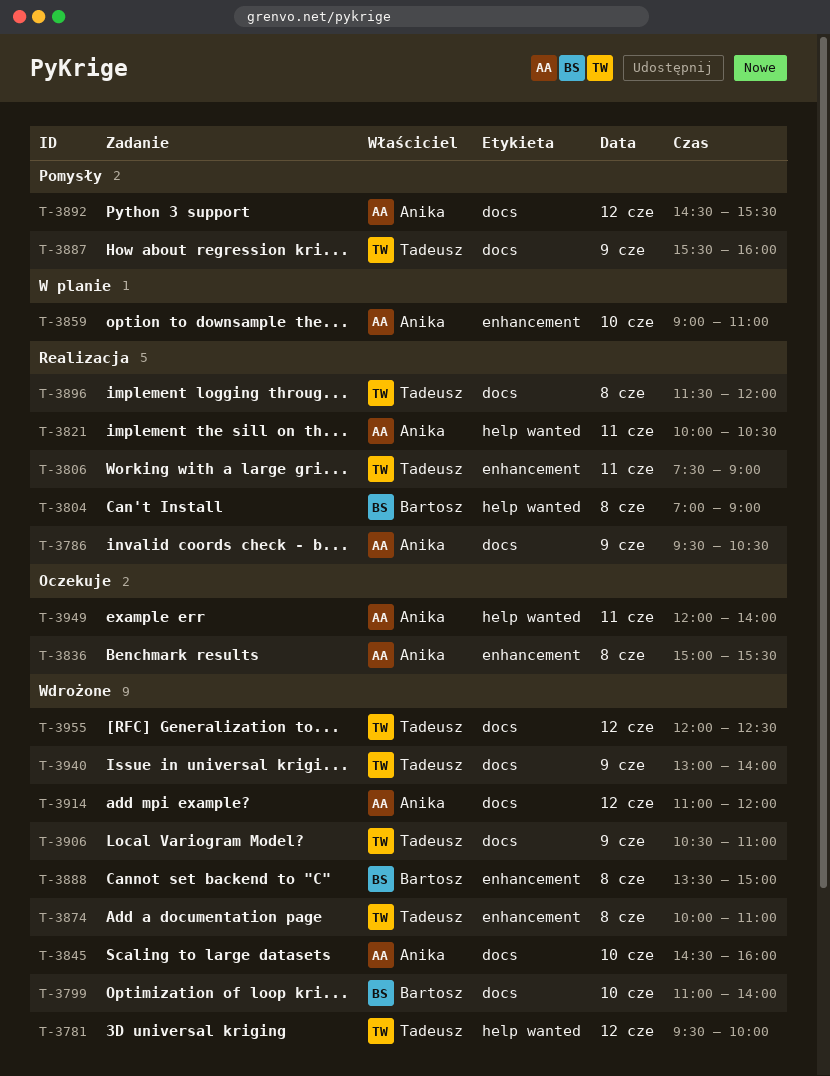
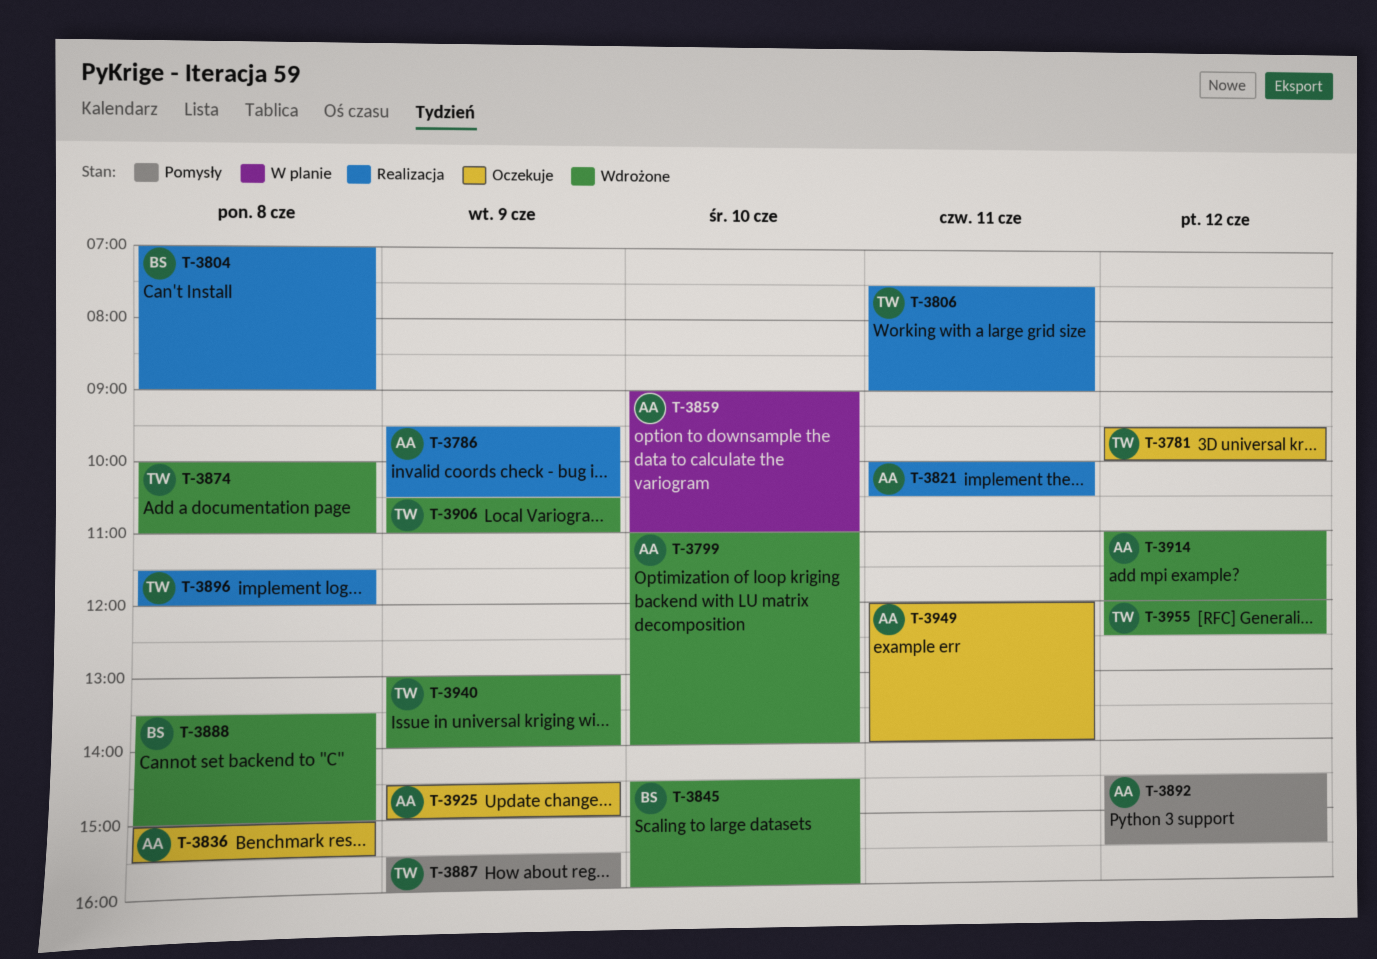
T-3781, status: Wdrożone -> Oczekuje
T-3799, owner: Bartosz -> Anika
T-3845, owner: Anika -> Bartosz
T-3925: none -> present

